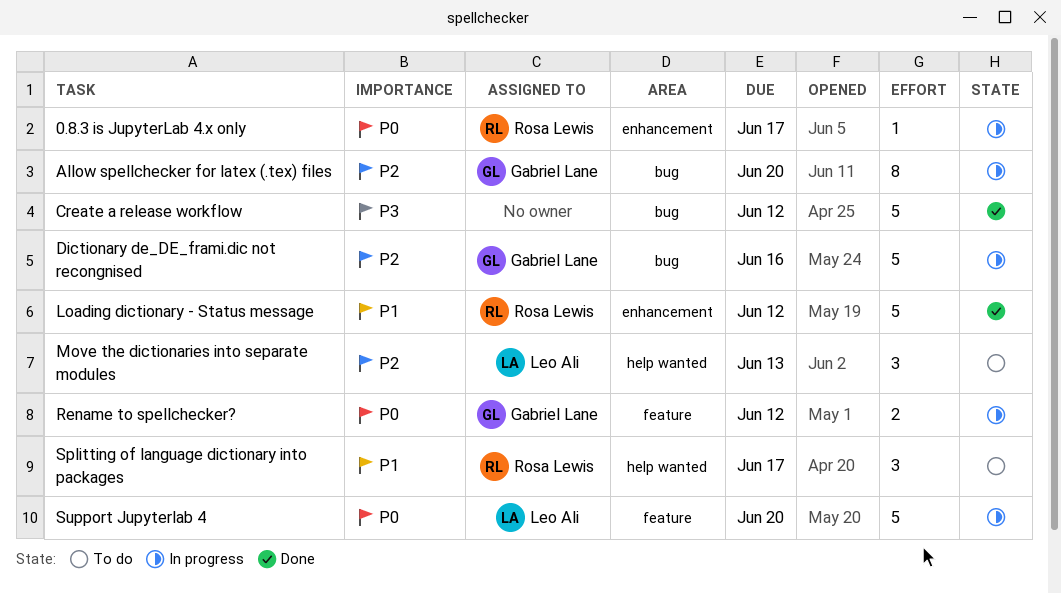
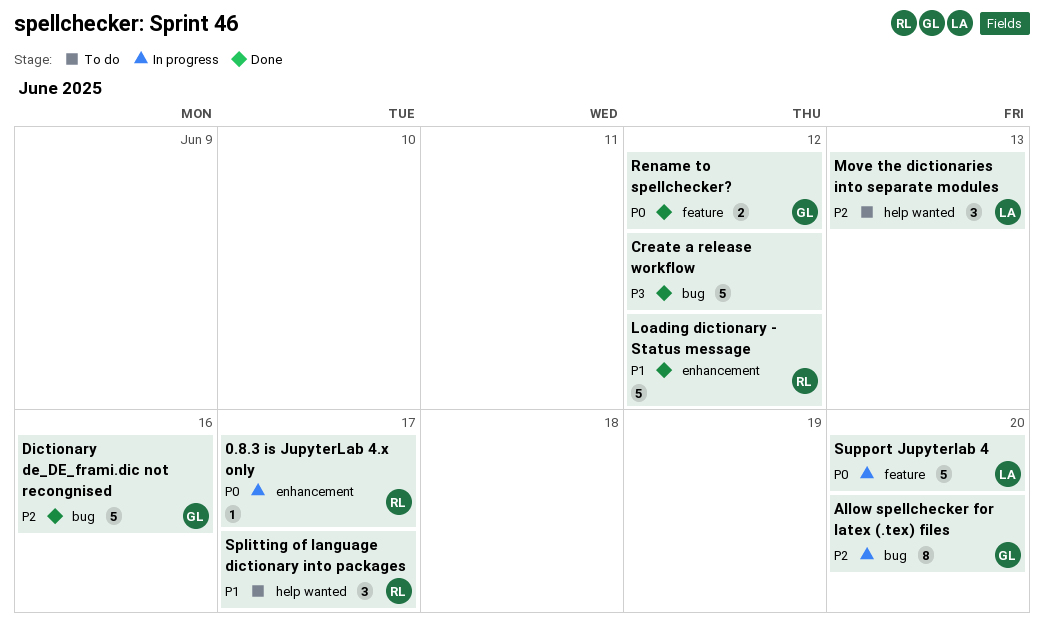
Dictionary de_DE_frami.dic not recongnised, status: In progress -> Done
Rename to spellchecker?, status: In progress -> Done

